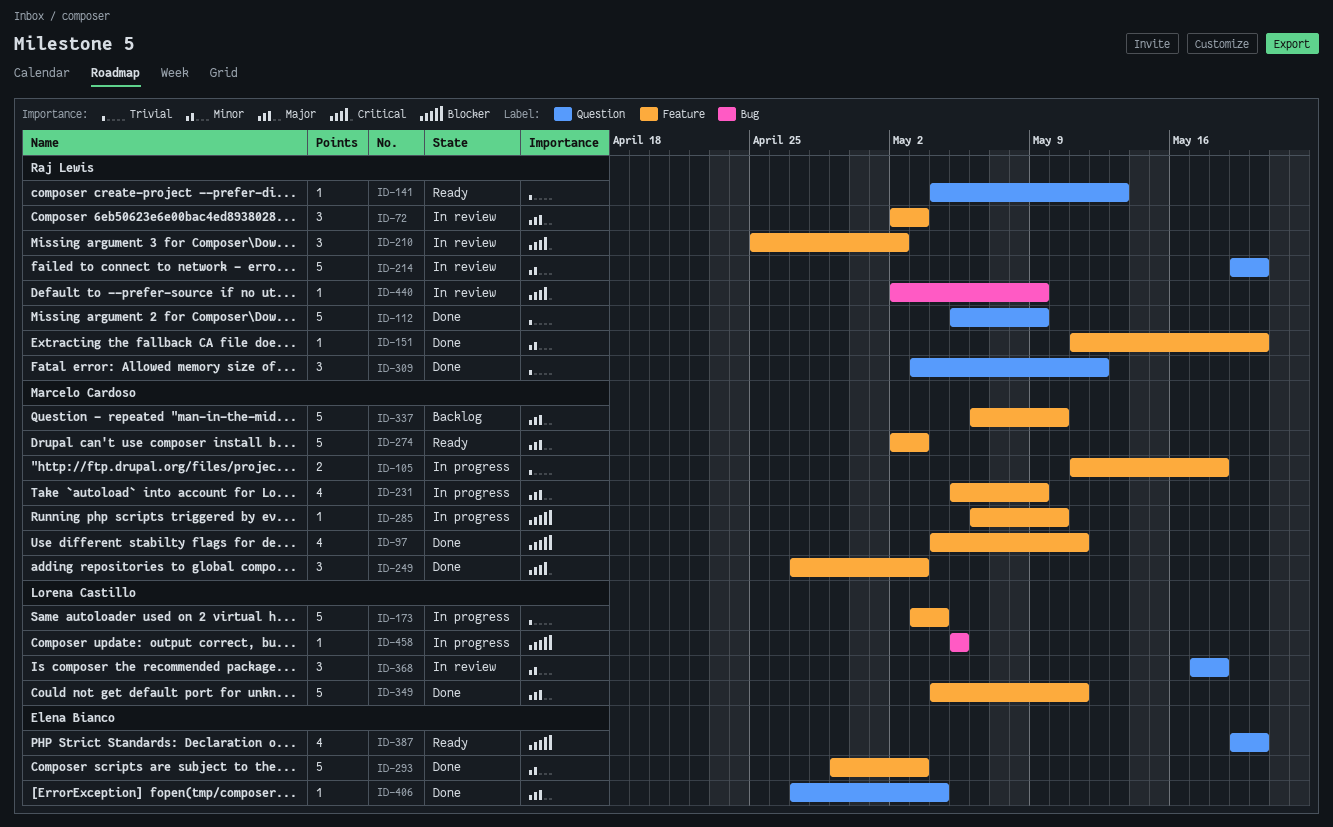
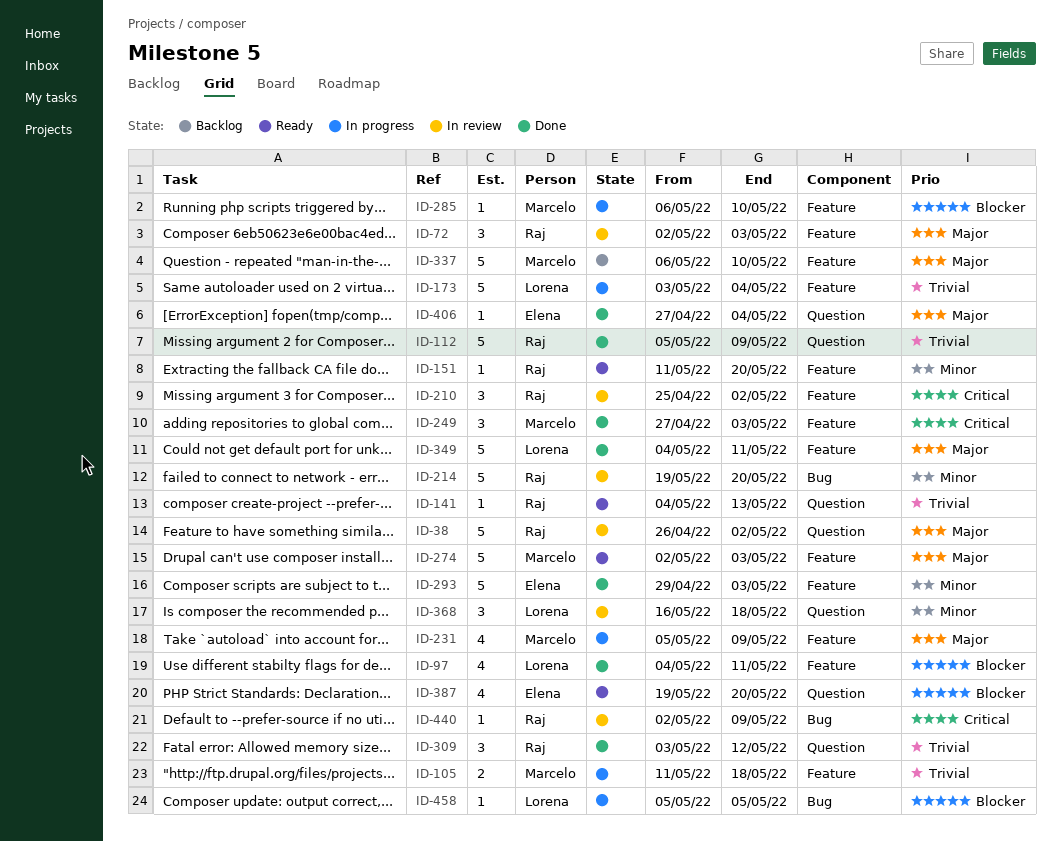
ID-38: none -> present
ID-97, owner: Marcelo Cardoso -> Lorena Castillo
ID-151, status: Done -> Ready
ID-214, label: Question -> Bug
ID-368, start: May 17 -> May 16

